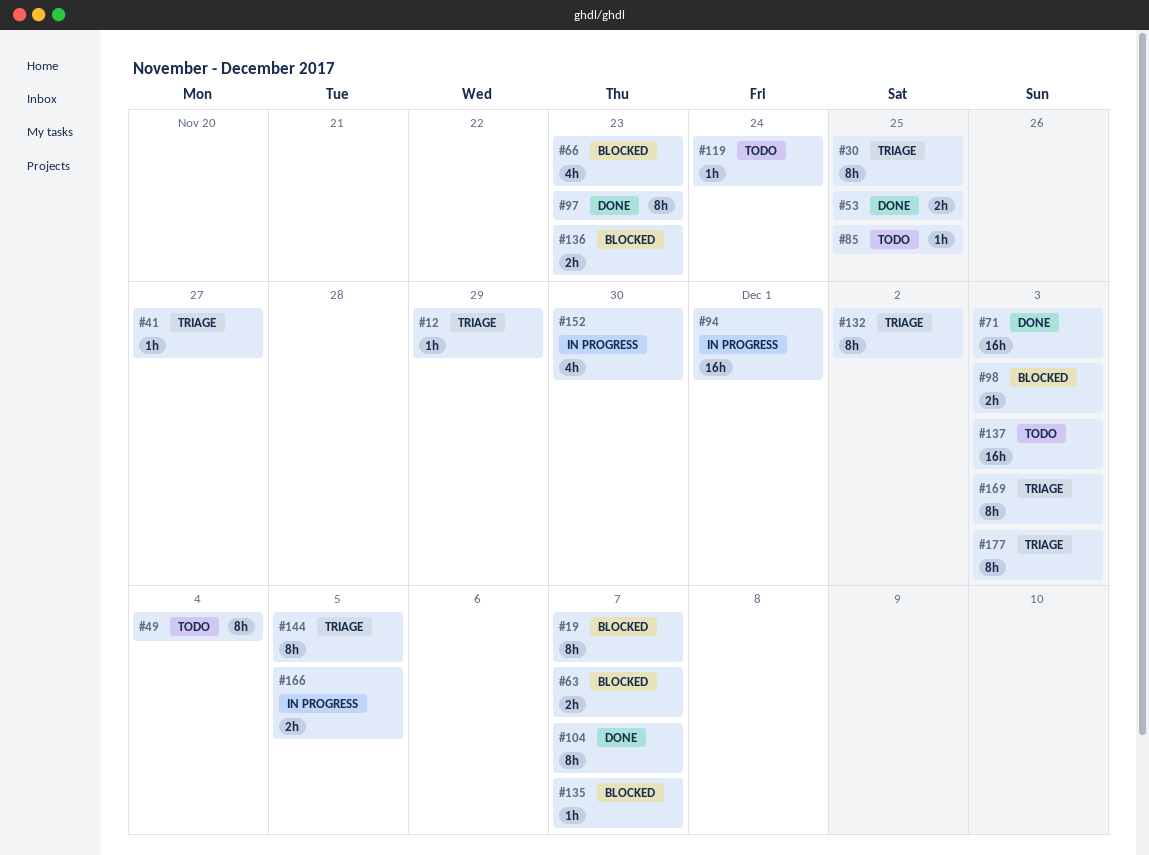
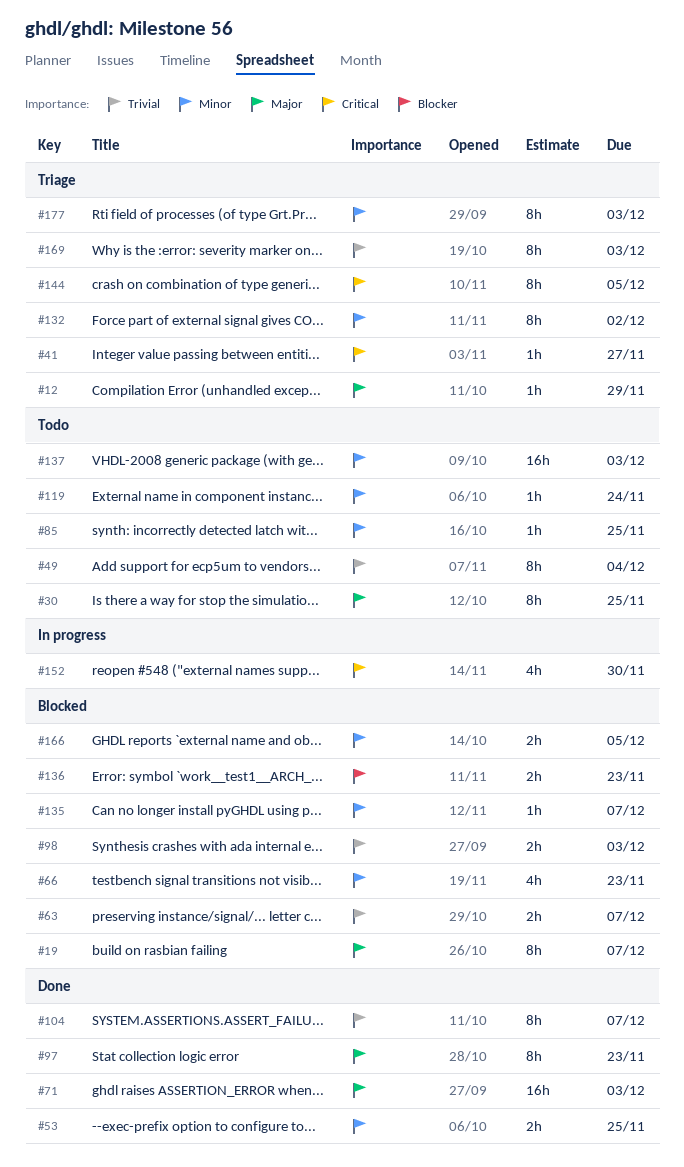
#30, status: Triage -> Todo
#94: present -> none
#166, status: In progress -> Blocked

